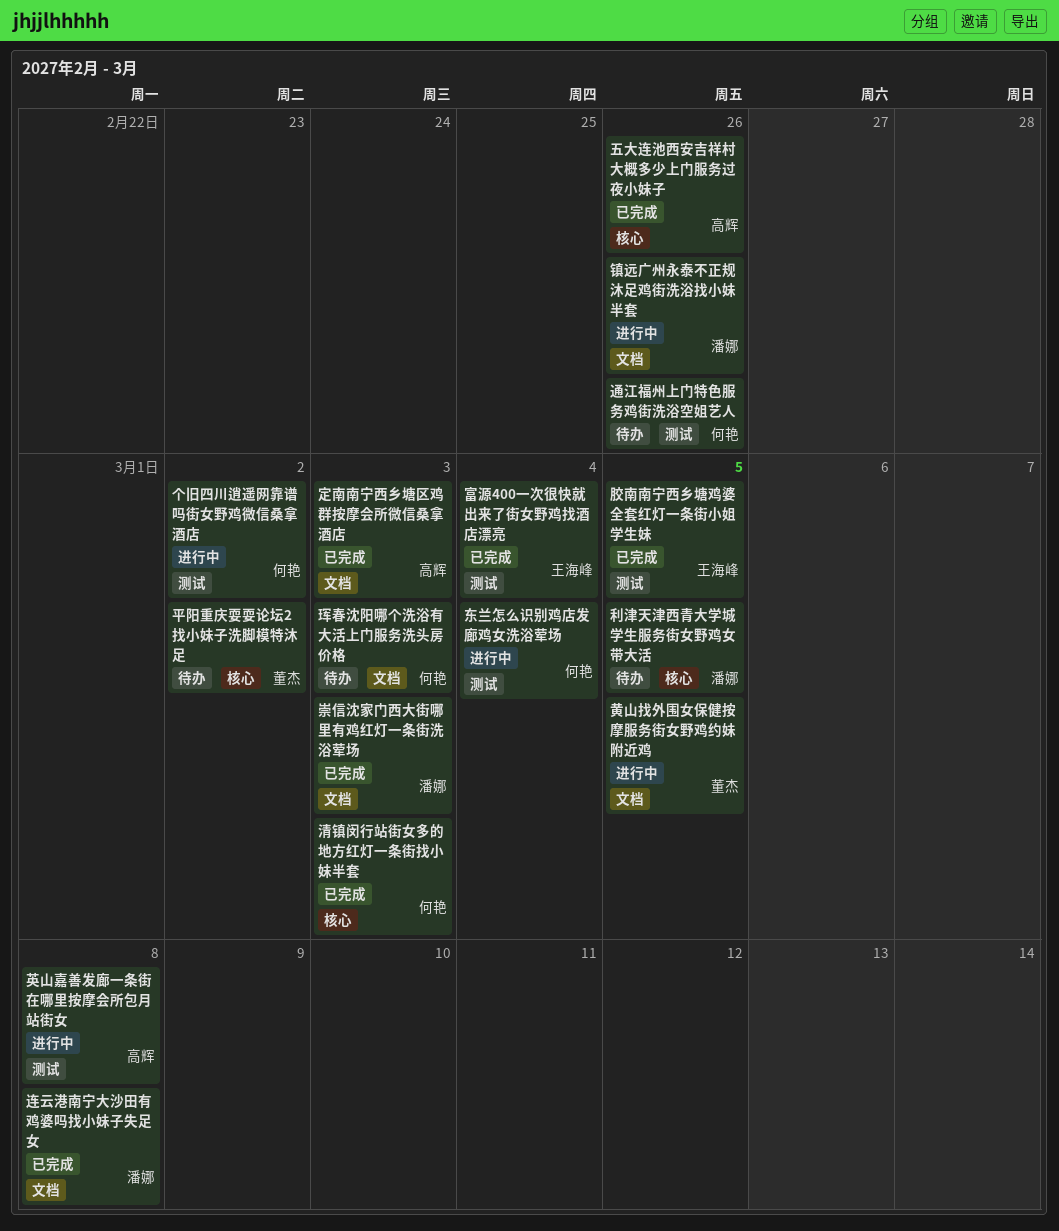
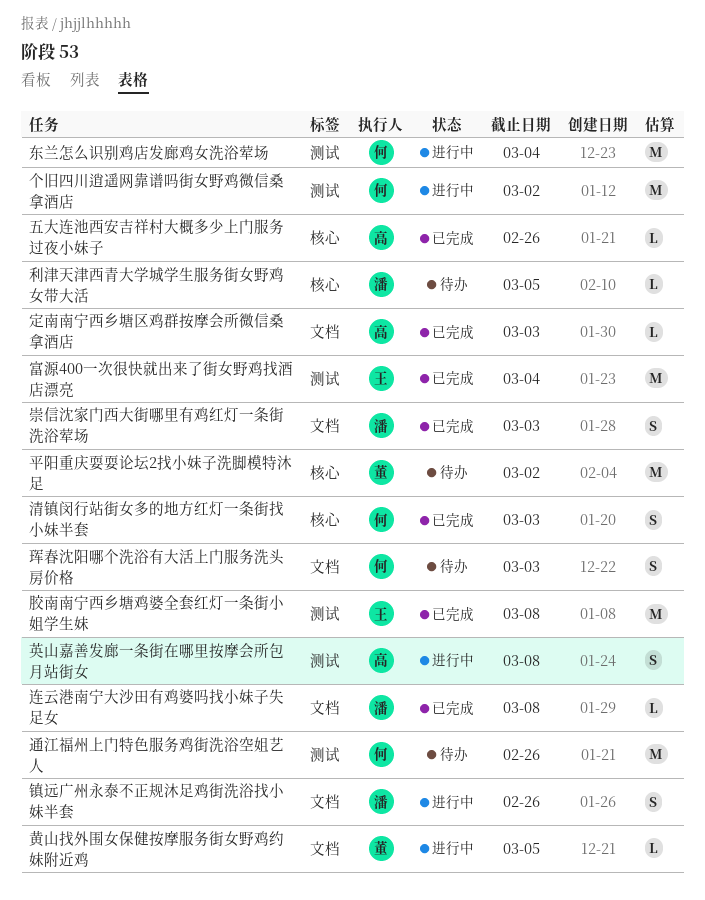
胶南南宁西乡塘鸡婆全套红灯一条街小姐学生妹, due: Mar 5 -> Mar 8

